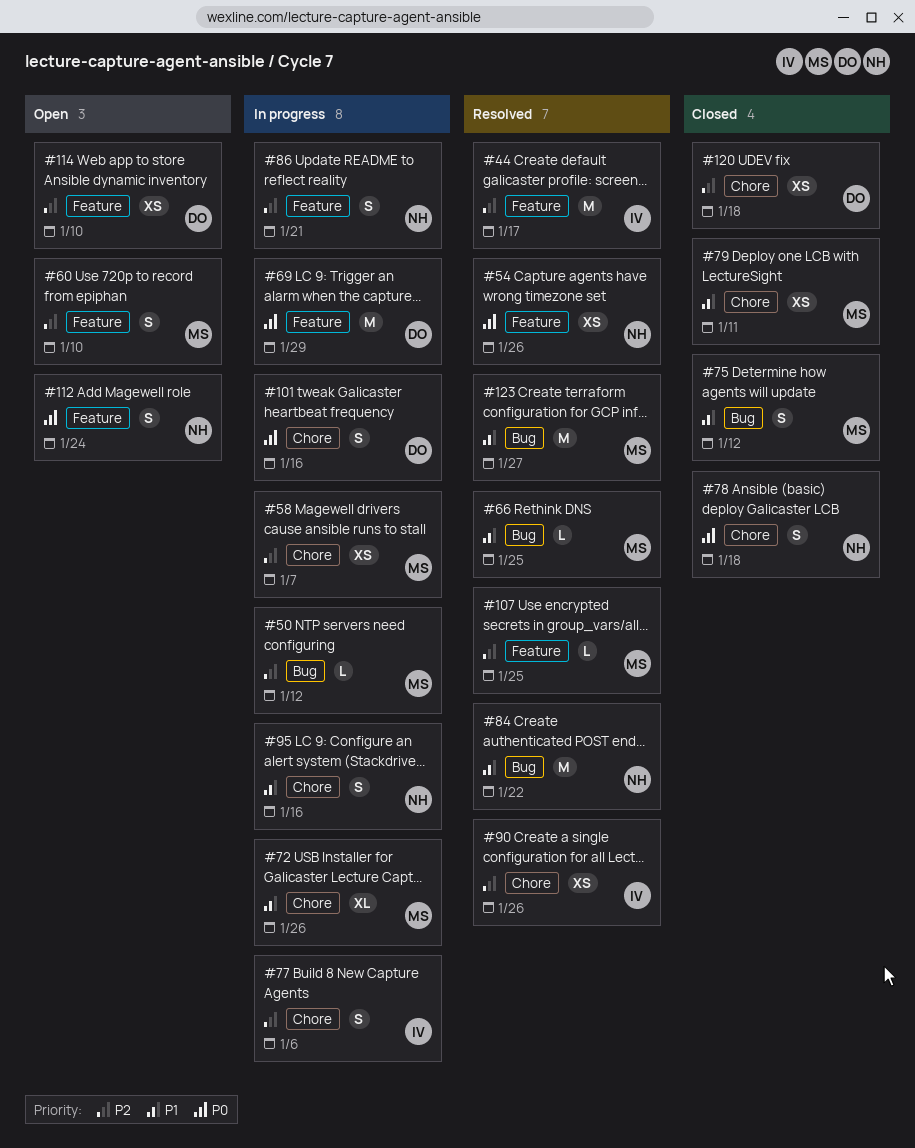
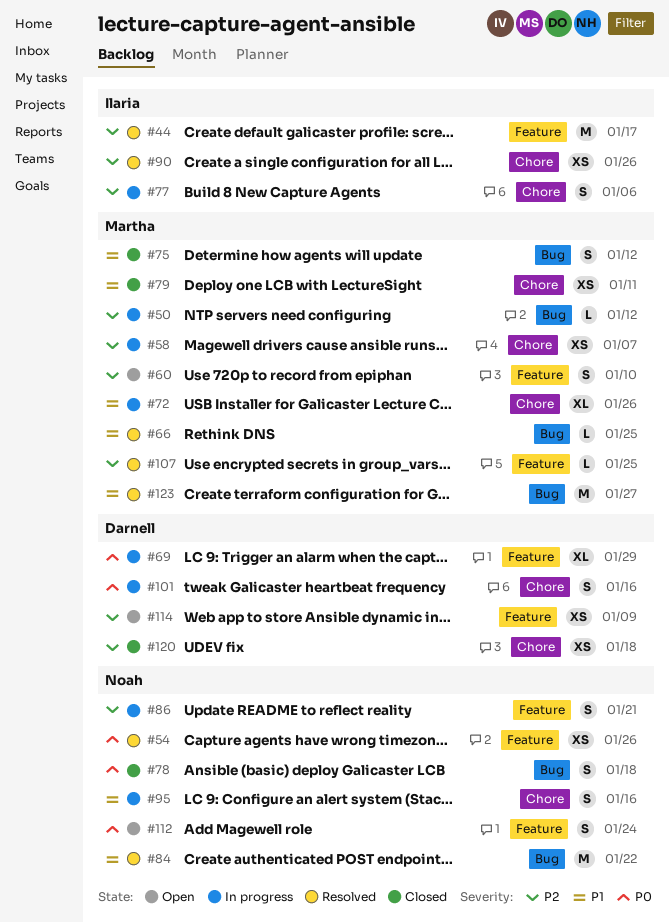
#69, estimate: M -> XL
#78, label: Chore -> Bug
#114, due: Jan 10 -> Jan 9

